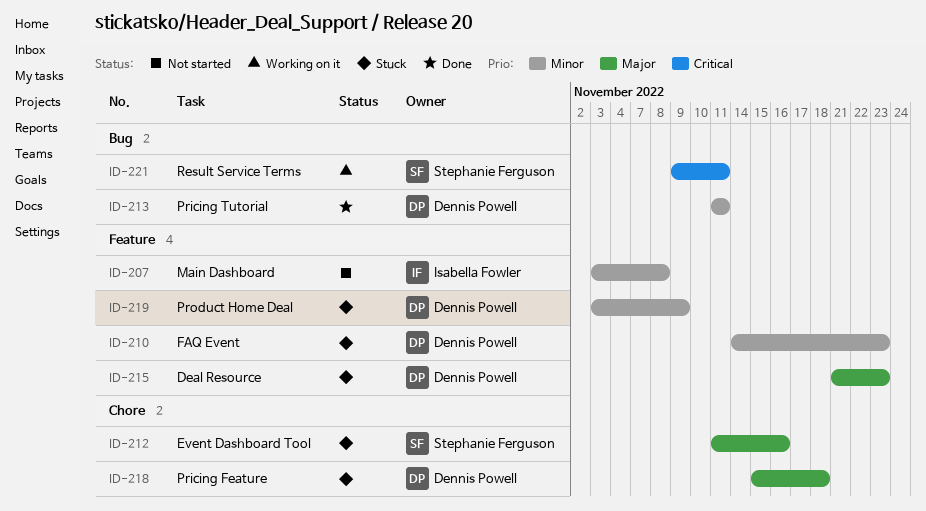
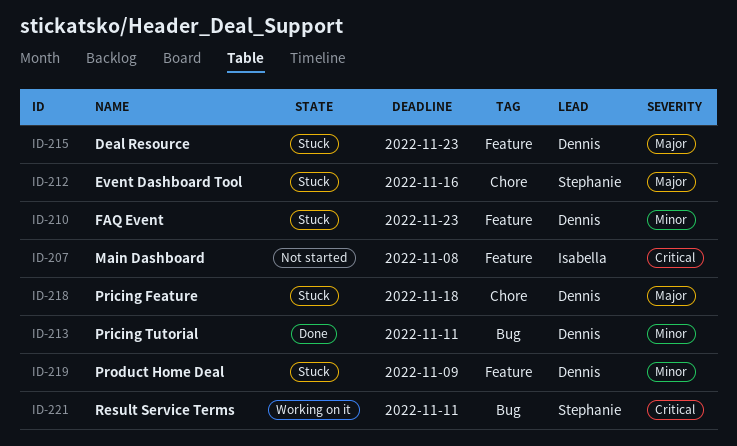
ID-207, priority: Minor -> Critical

